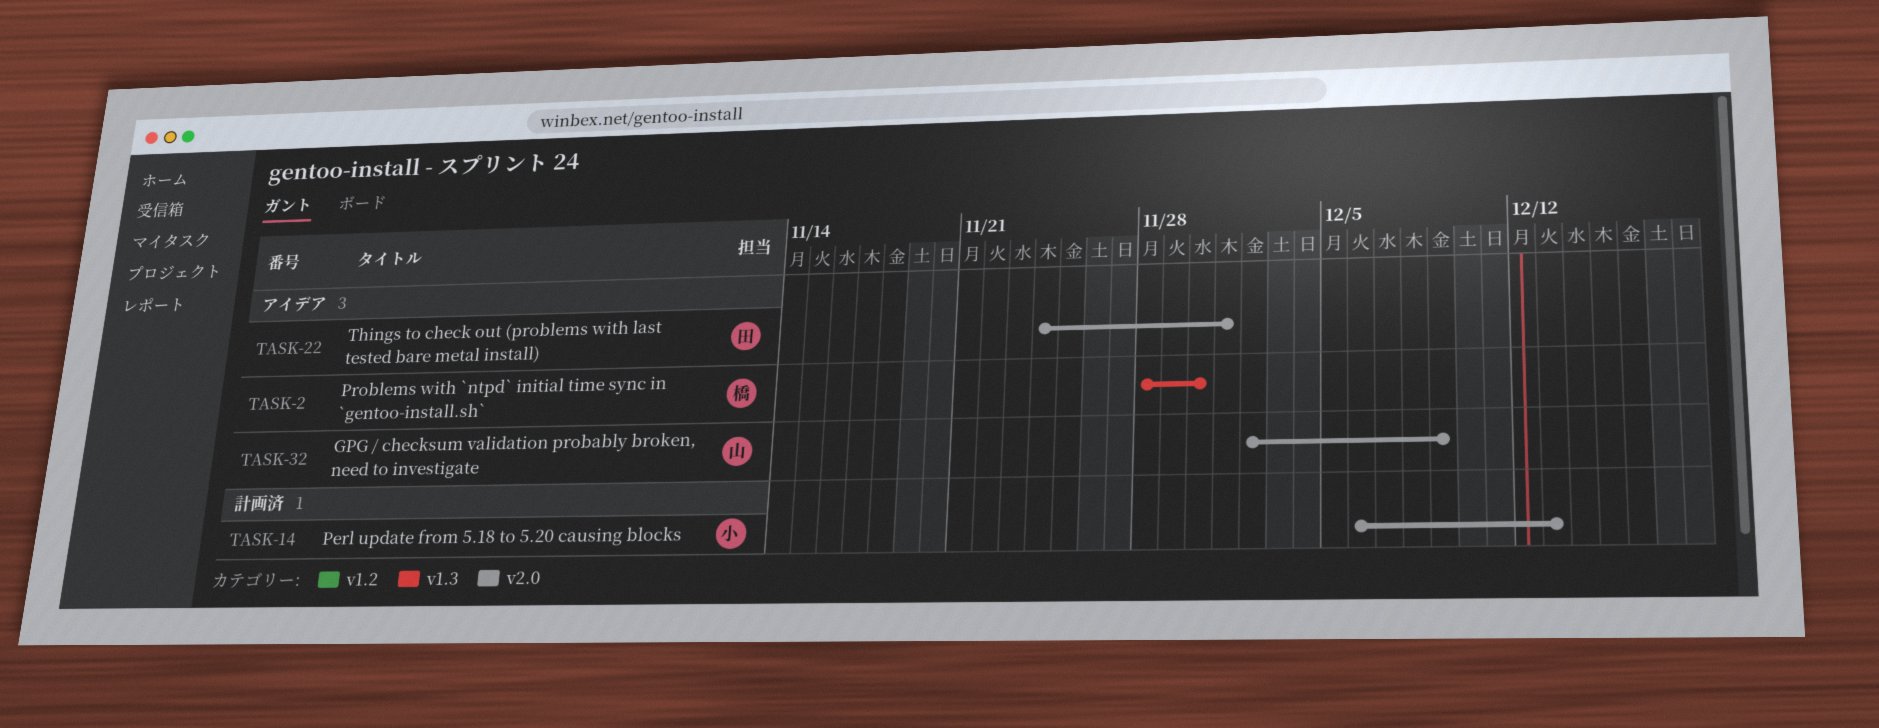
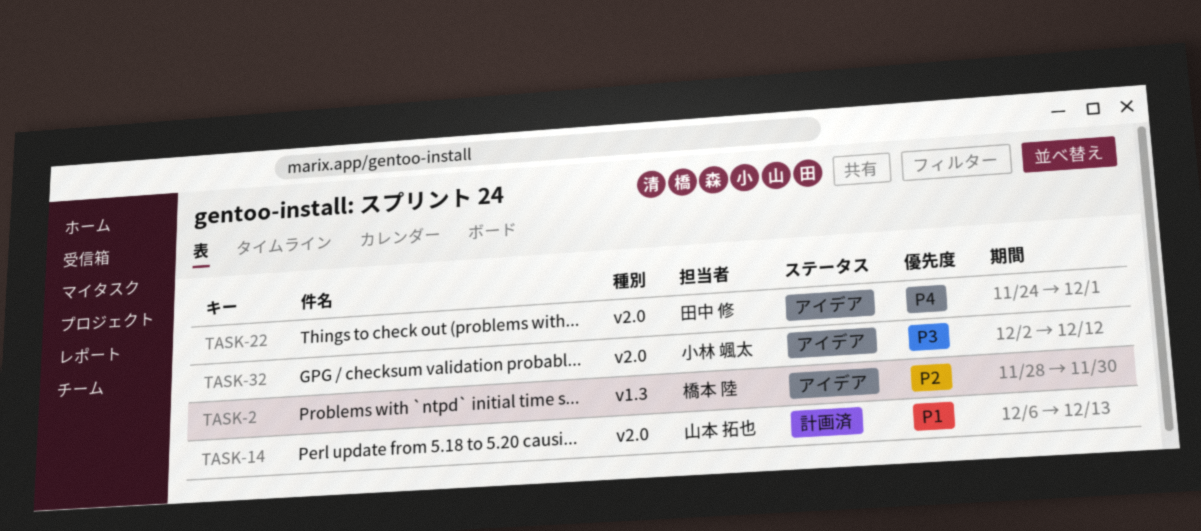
TASK-14, owner: 小林 颯太 -> 山本 拓也
TASK-32, owner: 山本 拓也 -> 小林 颯太
TASK-32, due: Dec 9 -> Dec 12

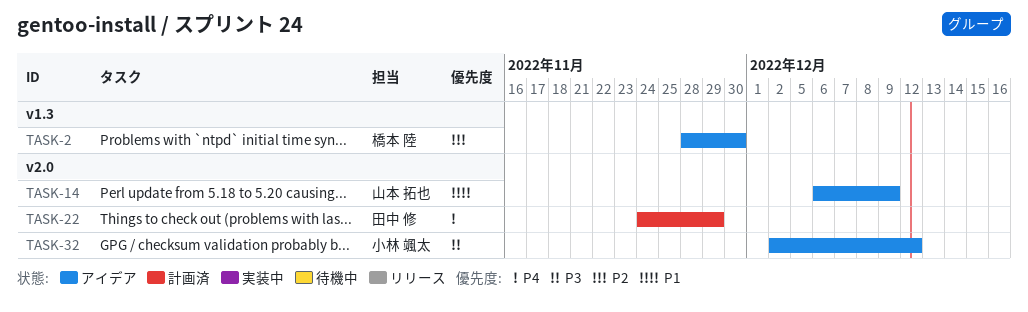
TASK-14, status: 計画済 -> アイデア
TASK-14, due: Dec 13 -> Dec 9
TASK-22, status: アイデア -> 計画済
TASK-22, due: Dec 1 -> Nov 29

